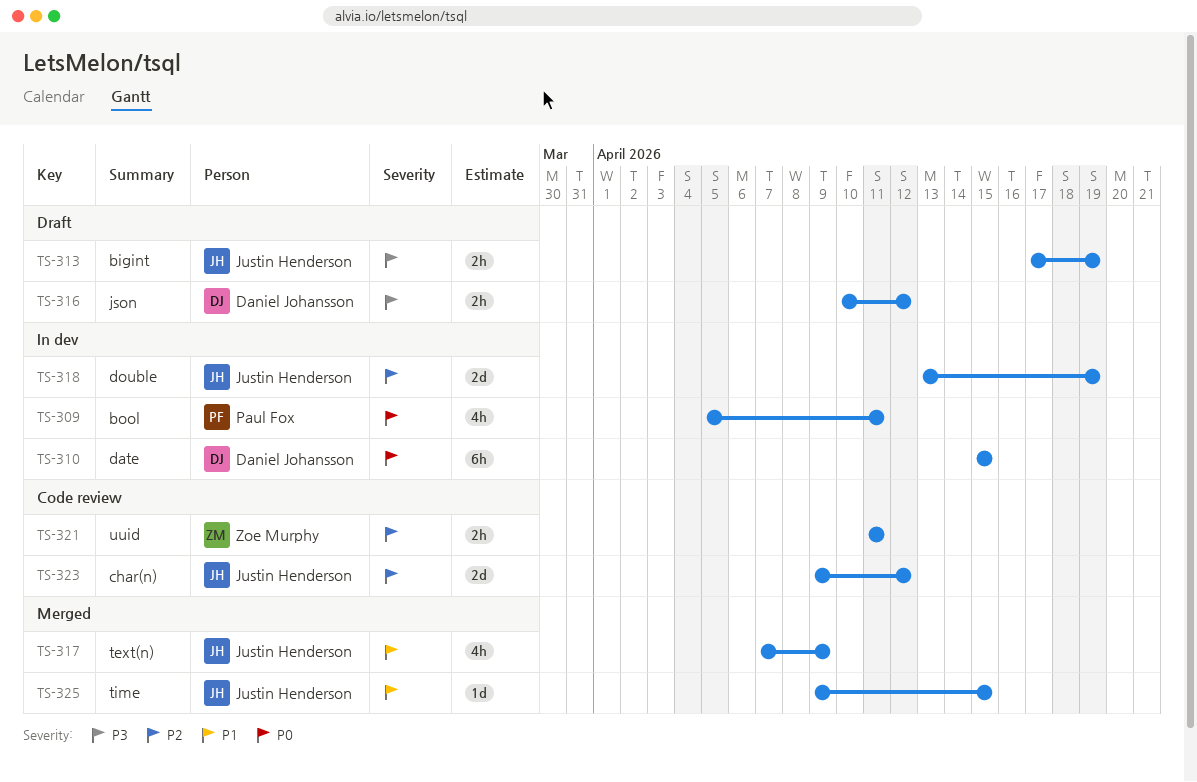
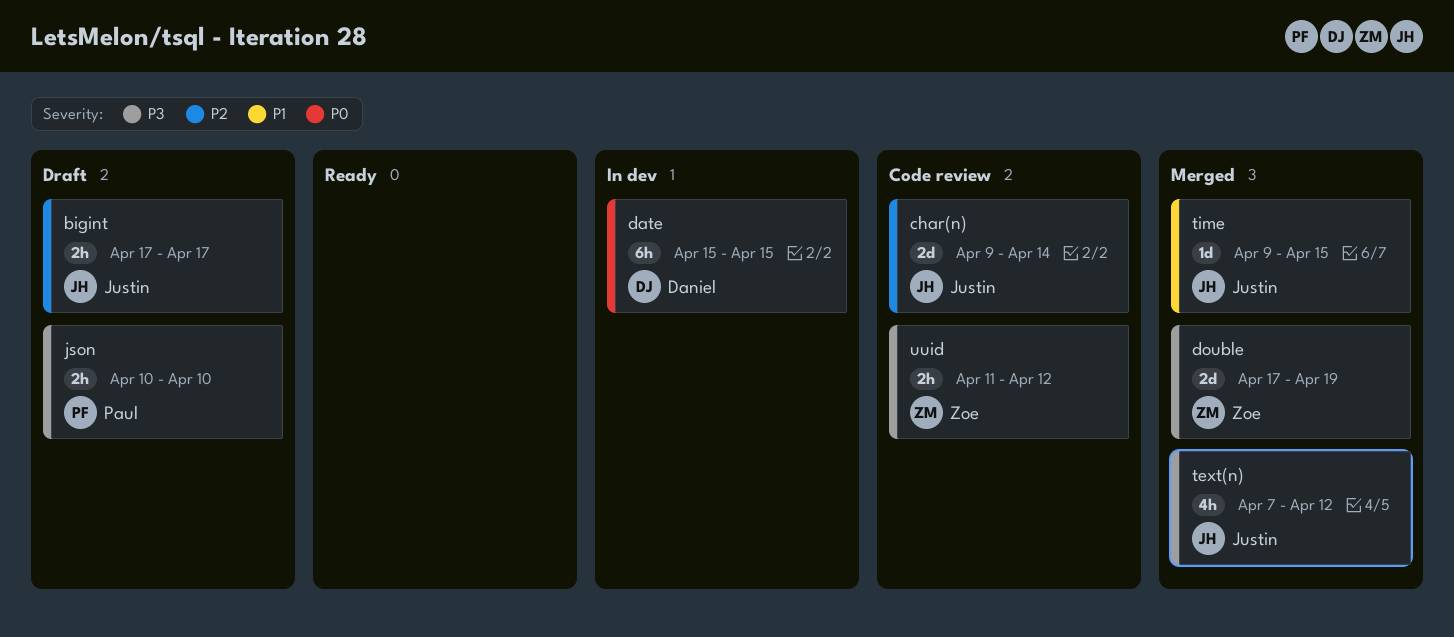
bigint, priority: P3 -> P2
bigint, due: Apr 19 -> Apr 17
bool: present -> none
char(n), due: Apr 12 -> Apr 14
double, status: In dev -> Merged
double, owner: Justin Henderson -> Zoe Murphy
double, priority: P2 -> P3
double, start: Apr 13 -> Apr 17
json, owner: Daniel Johansson -> Paul Fox
json, due: Apr 12 -> Apr 10
text(n), priority: P1 -> P3
text(n), due: Apr 9 -> Apr 12
uuid, priority: P2 -> P3
uuid, due: Apr 11 -> Apr 12

